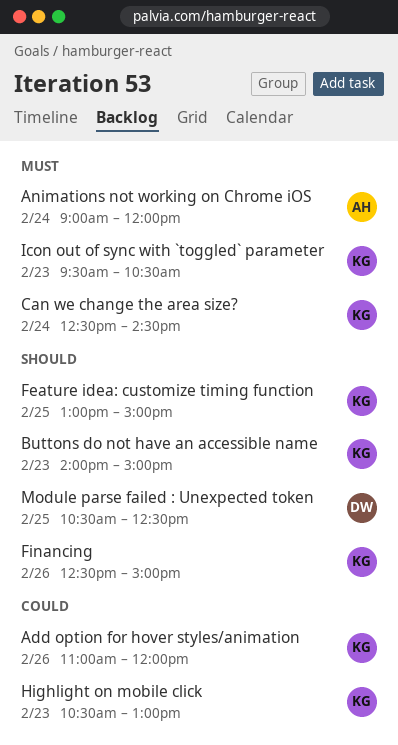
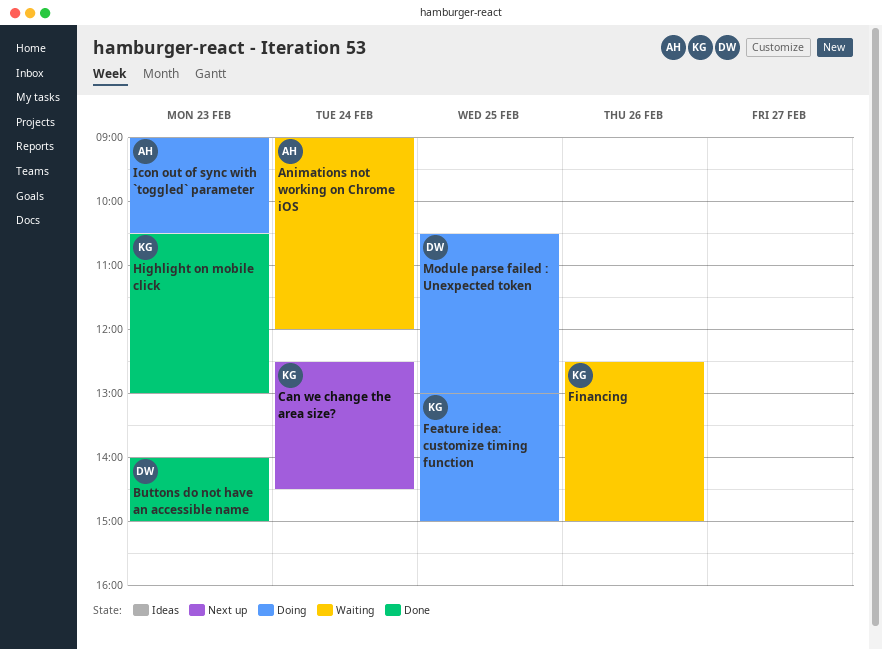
Add option for hover styles/animation: present -> none
Buttons do not have an accessible name, owner: KG -> DW
Icon out of sync with `toggled` parameter, owner: KG -> AH
Icon out of sync with `toggled` parameter, begins: 09:30 -> 09:00
Module parse failed : Unexpected token, ends: 12:30 -> 13:00

